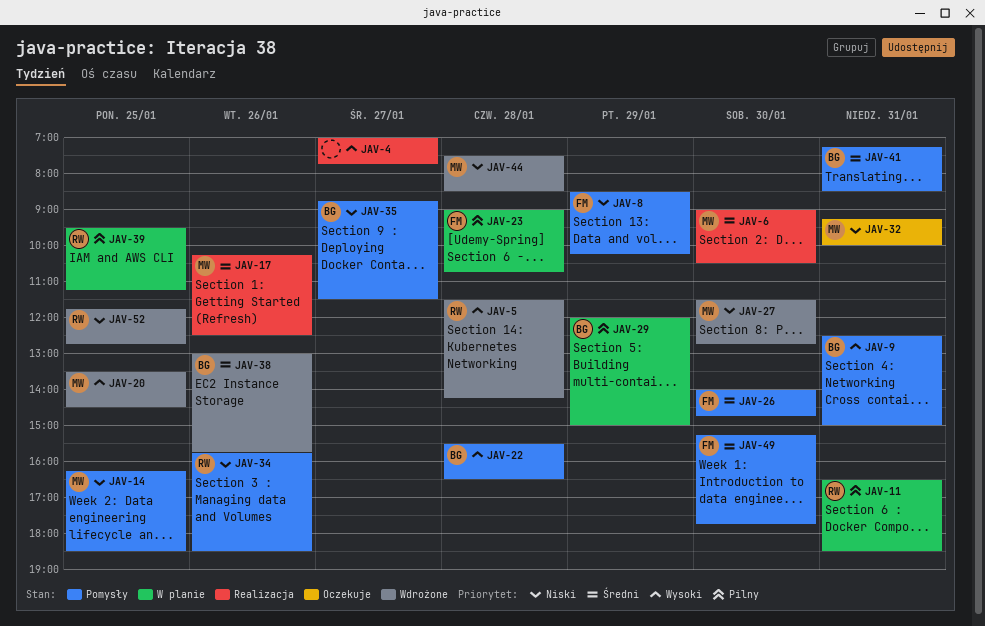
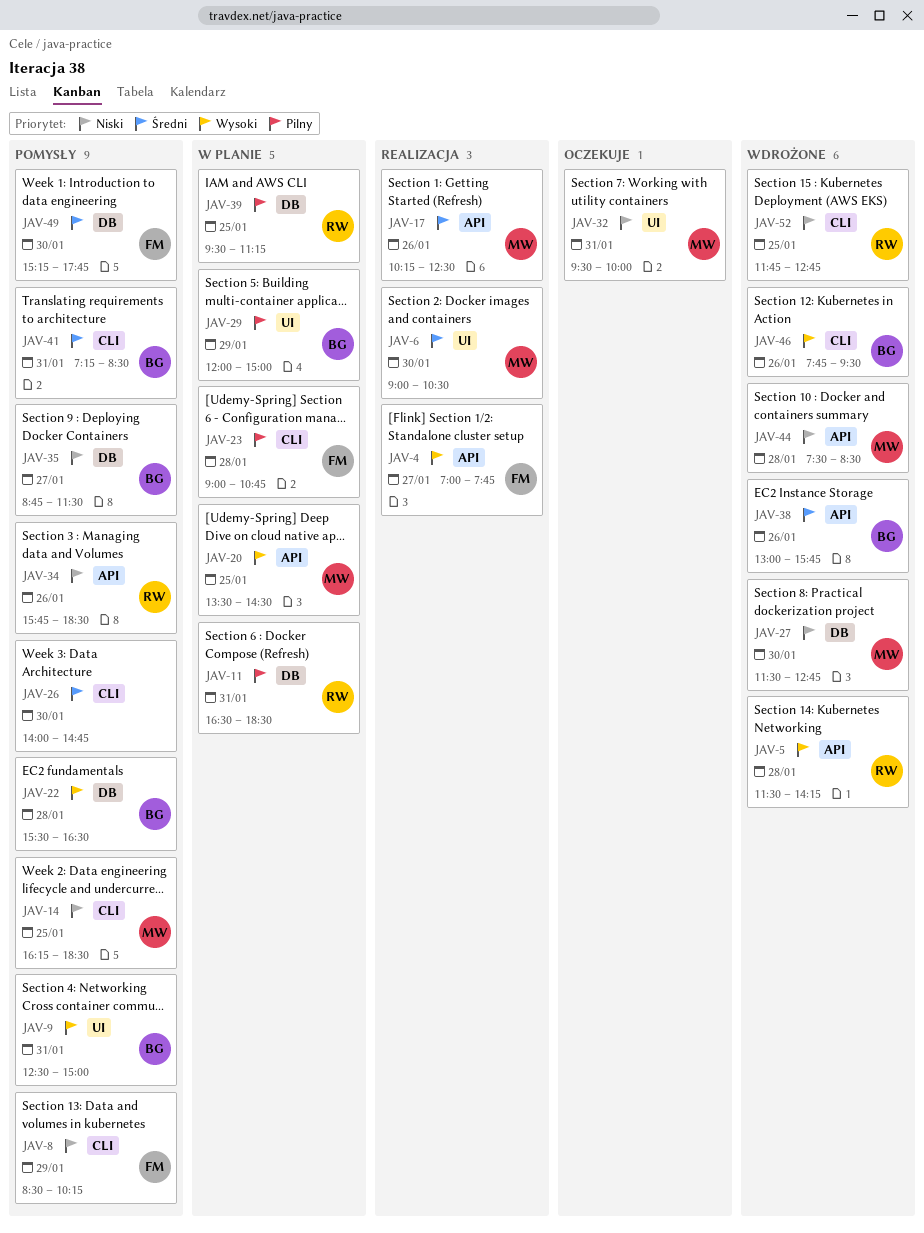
JAV-4, owner: none -> FM
JAV-20, status: Wdrożone -> W planie
JAV-26, owner: FM -> none
JAV-32, begins: 09:15 -> 09:30
JAV-46: none -> present

